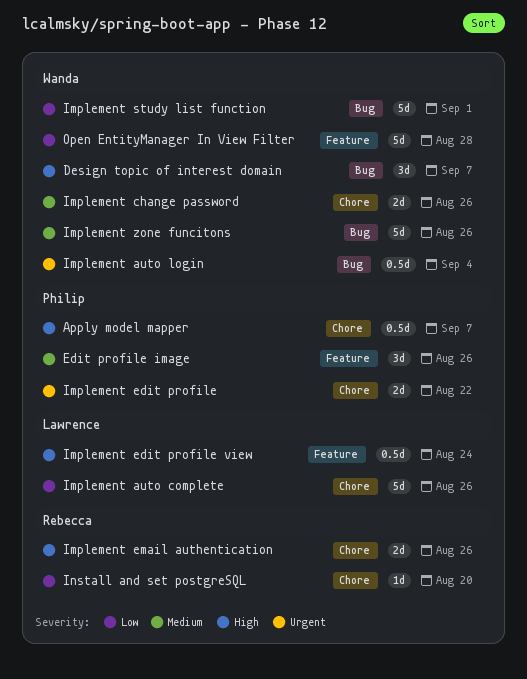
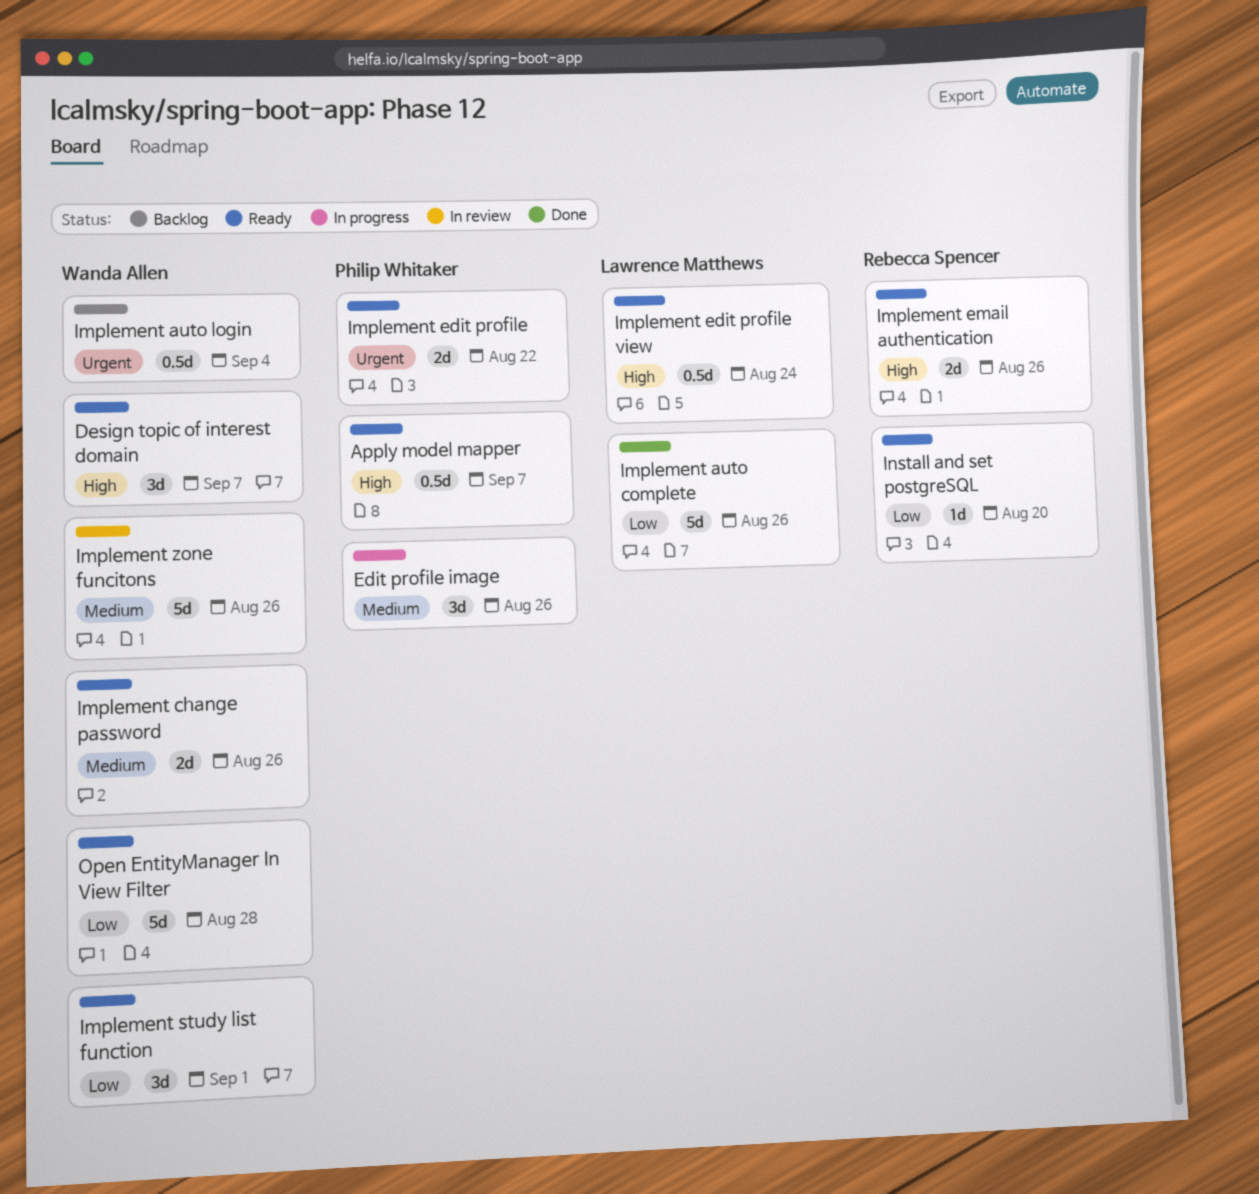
Implement study list function, estimate: 5d -> 3d

